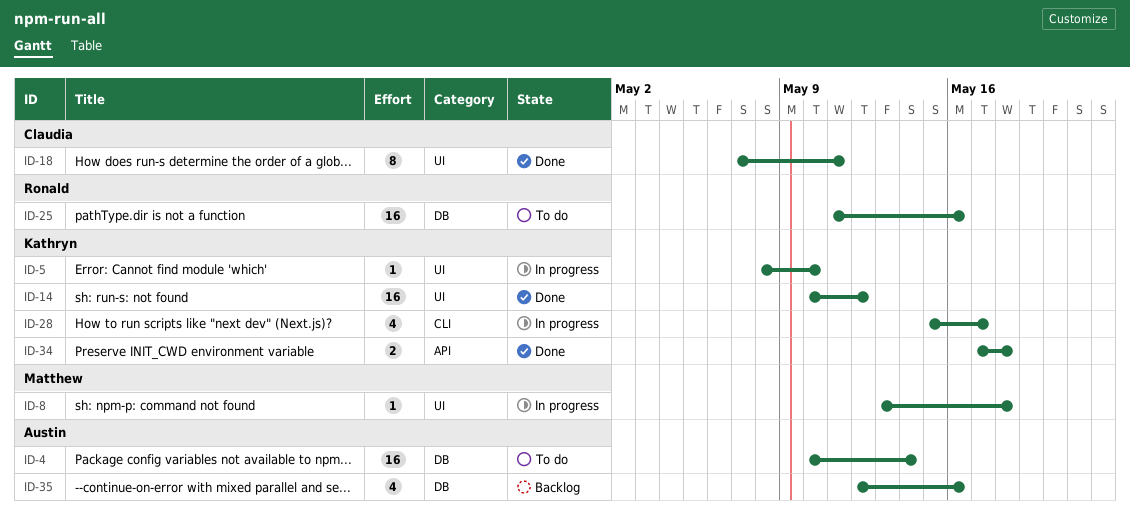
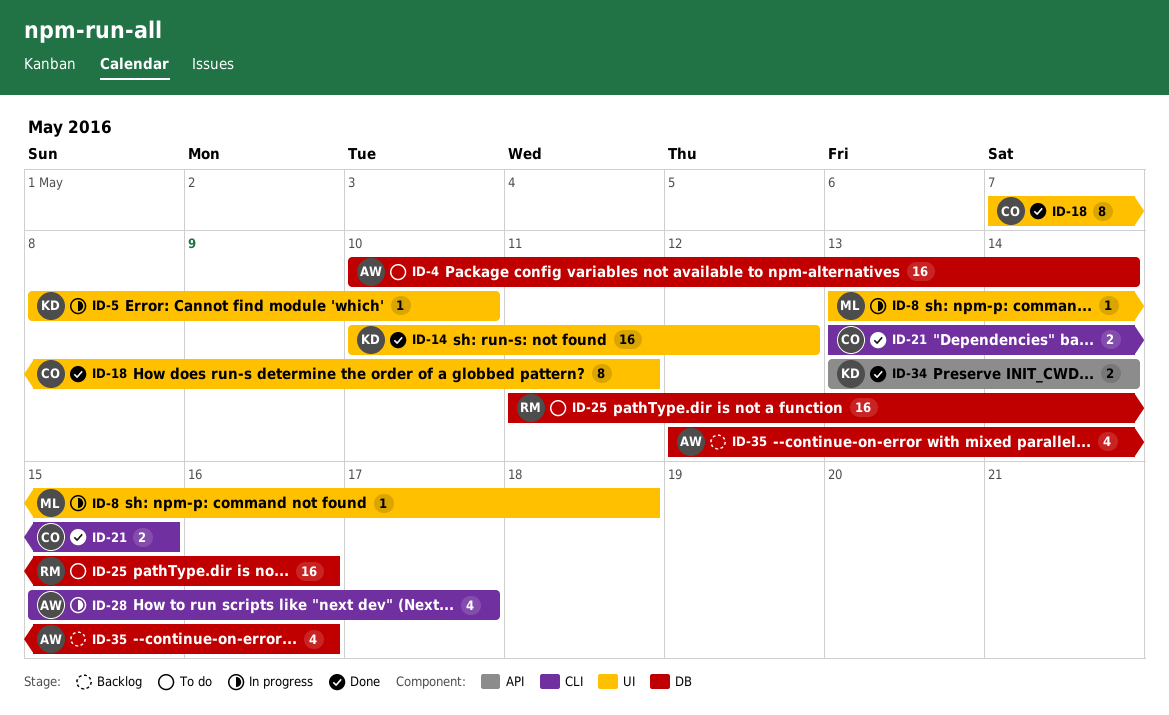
ID-21: none -> present
ID-28, owner: Kathryn -> Austin
ID-34, start: May 17 -> May 13
ID-34, due: May 18 -> May 14

